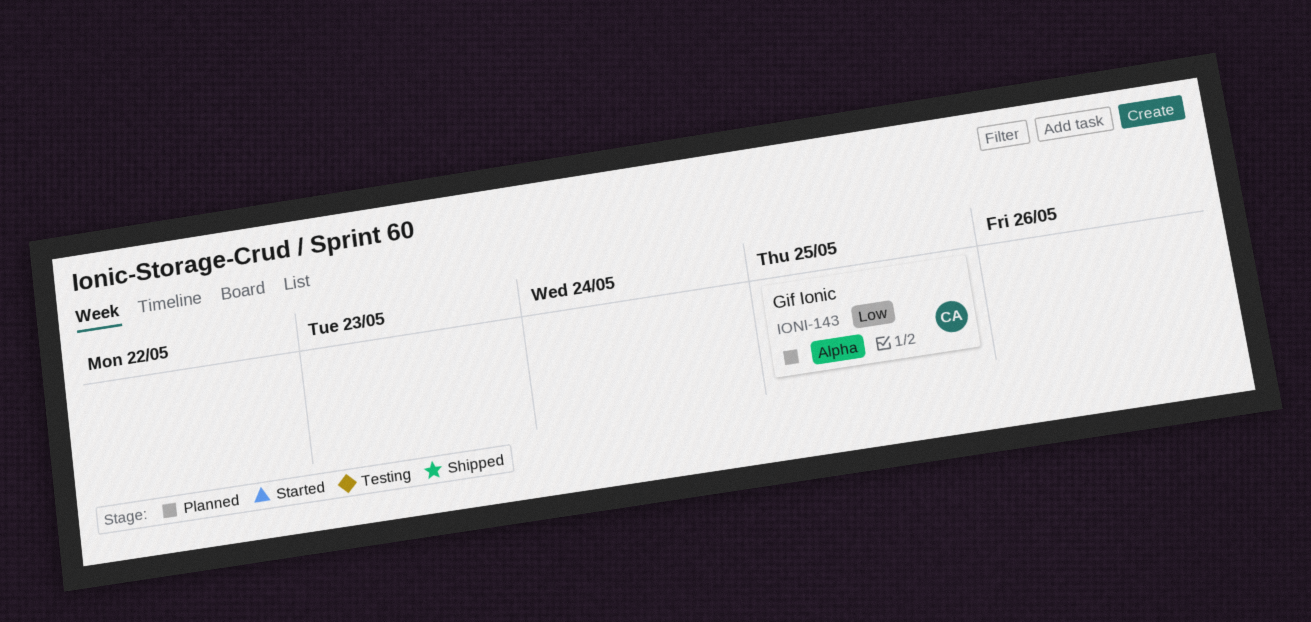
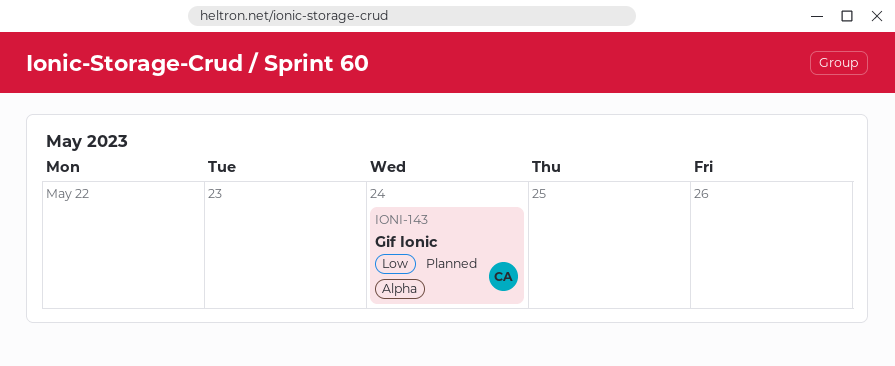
IONI-143, due: May 25 -> May 24

